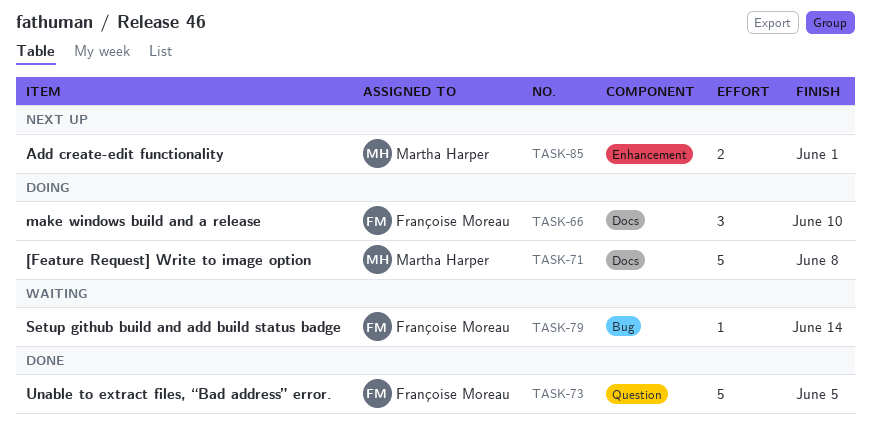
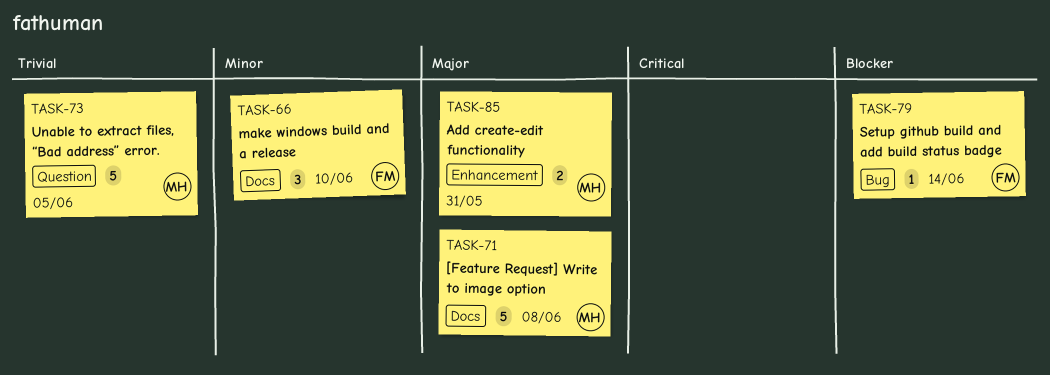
TASK-73, owner: Françoise Moreau -> Martha Harper
TASK-85, due: Jun 1 -> May 31

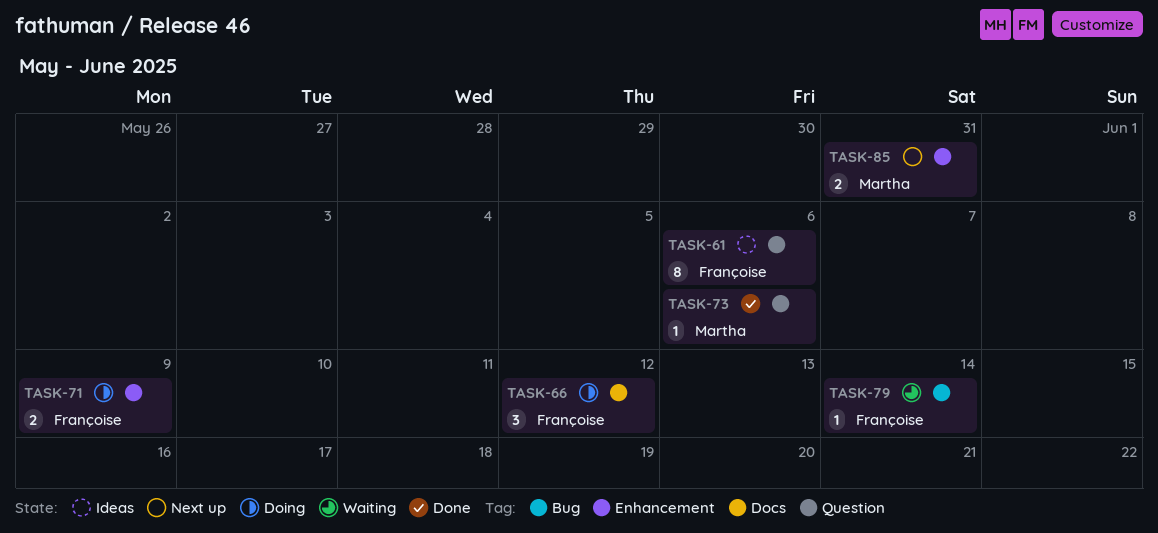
TASK-61: none -> present
TASK-66, due: Jun 10 -> Jun 12
TASK-71, owner: Martha -> Françoise
TASK-71, label: Docs -> Enhancement
TASK-71, estimate: 5 -> 2
TASK-71, due: Jun 8 -> Jun 9
TASK-73, estimate: 5 -> 1
TASK-73, due: Jun 5 -> Jun 6

